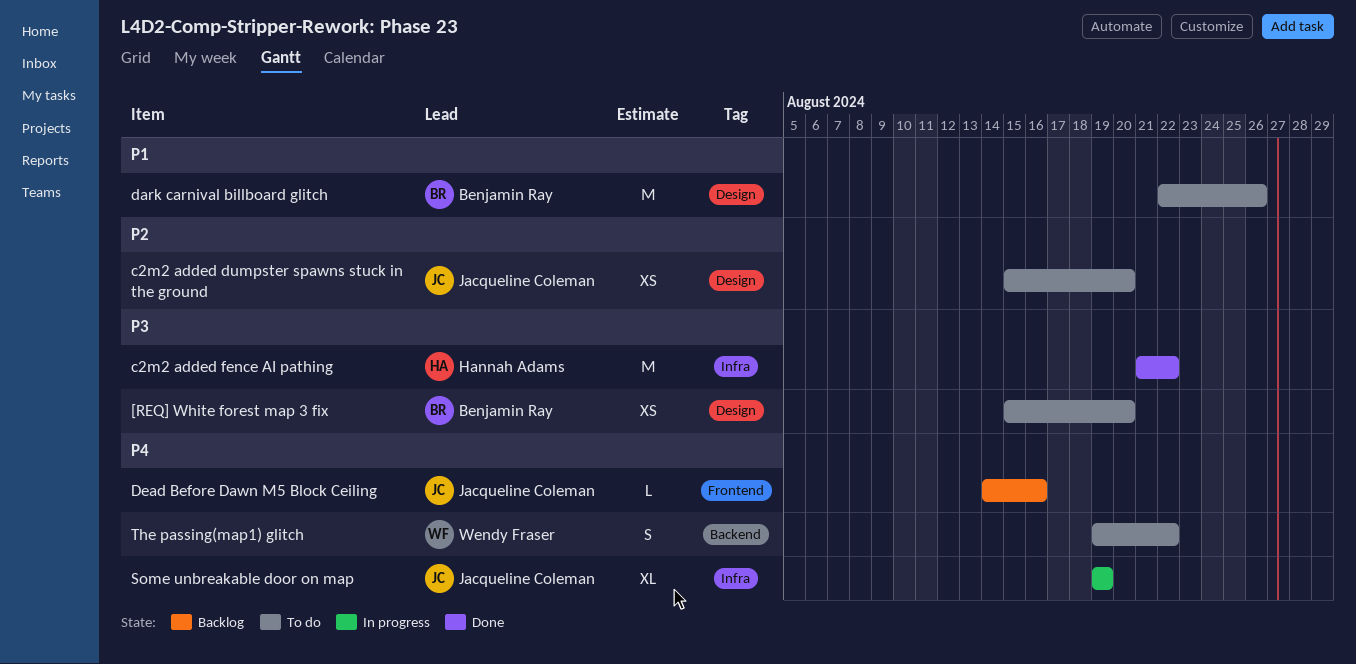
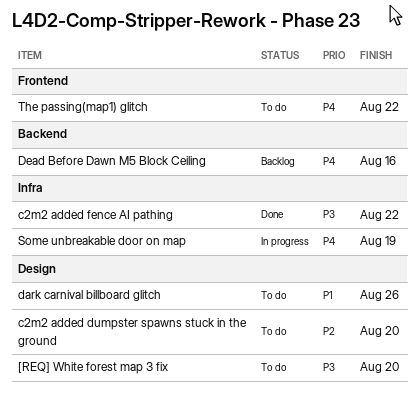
Dead Before Dawn M5 Block Ceiling, label: Frontend -> Backend
The passing(map1) glitch, label: Backend -> Frontend

